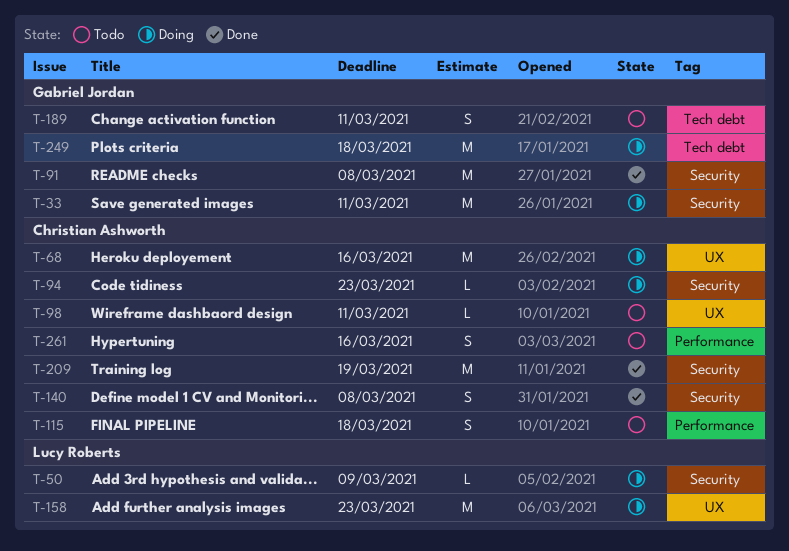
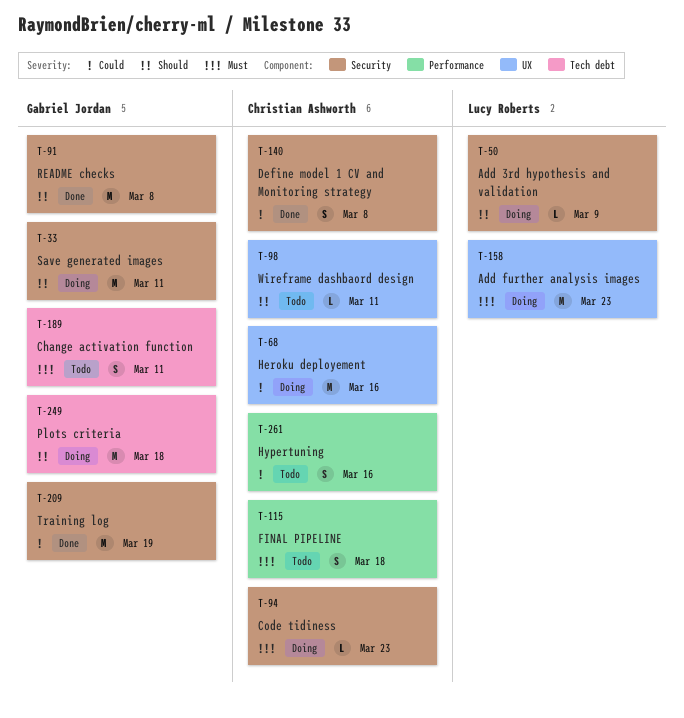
T-209, owner: Christian Ashworth -> Gabriel Jordan

